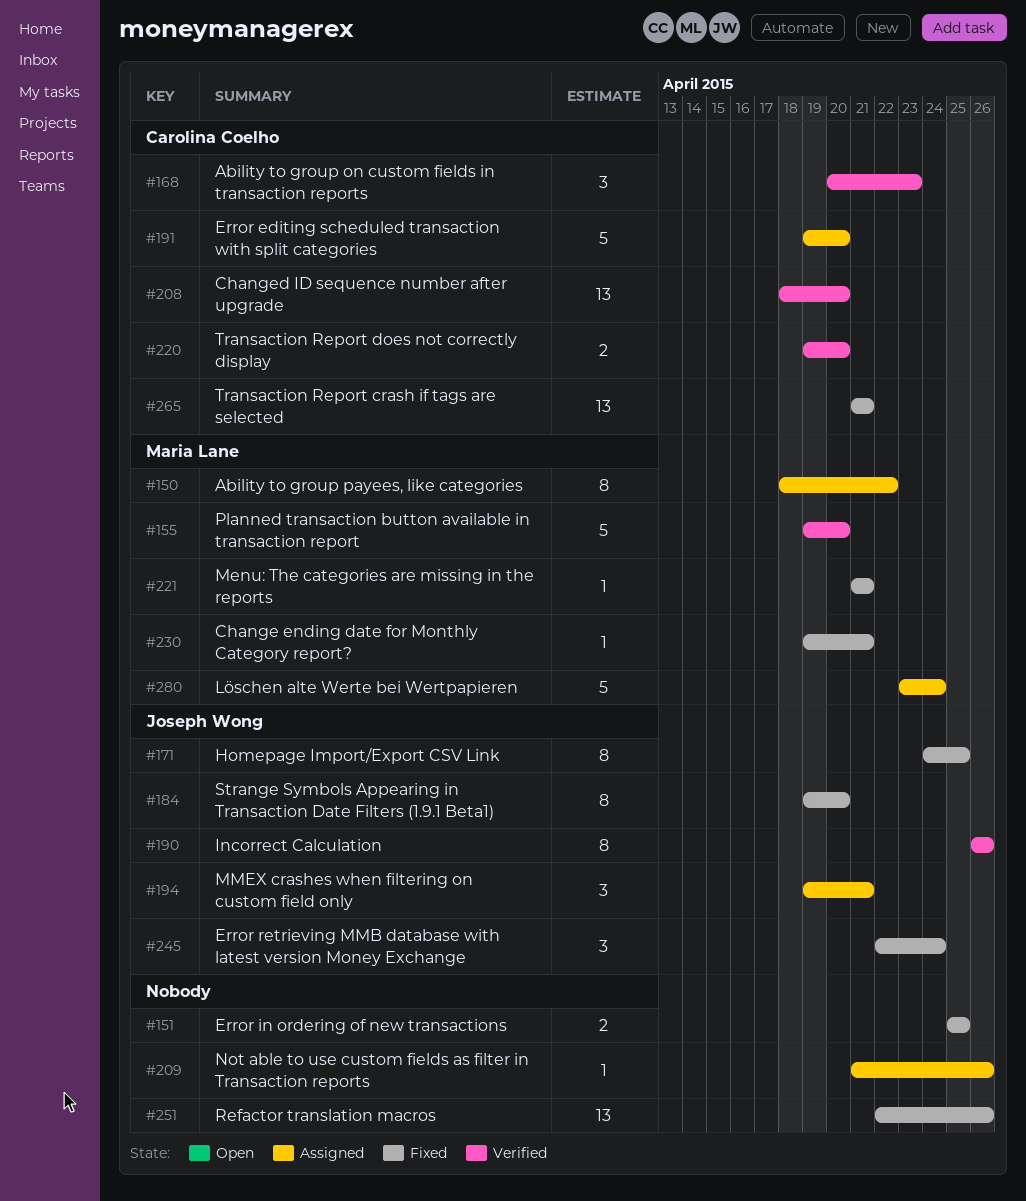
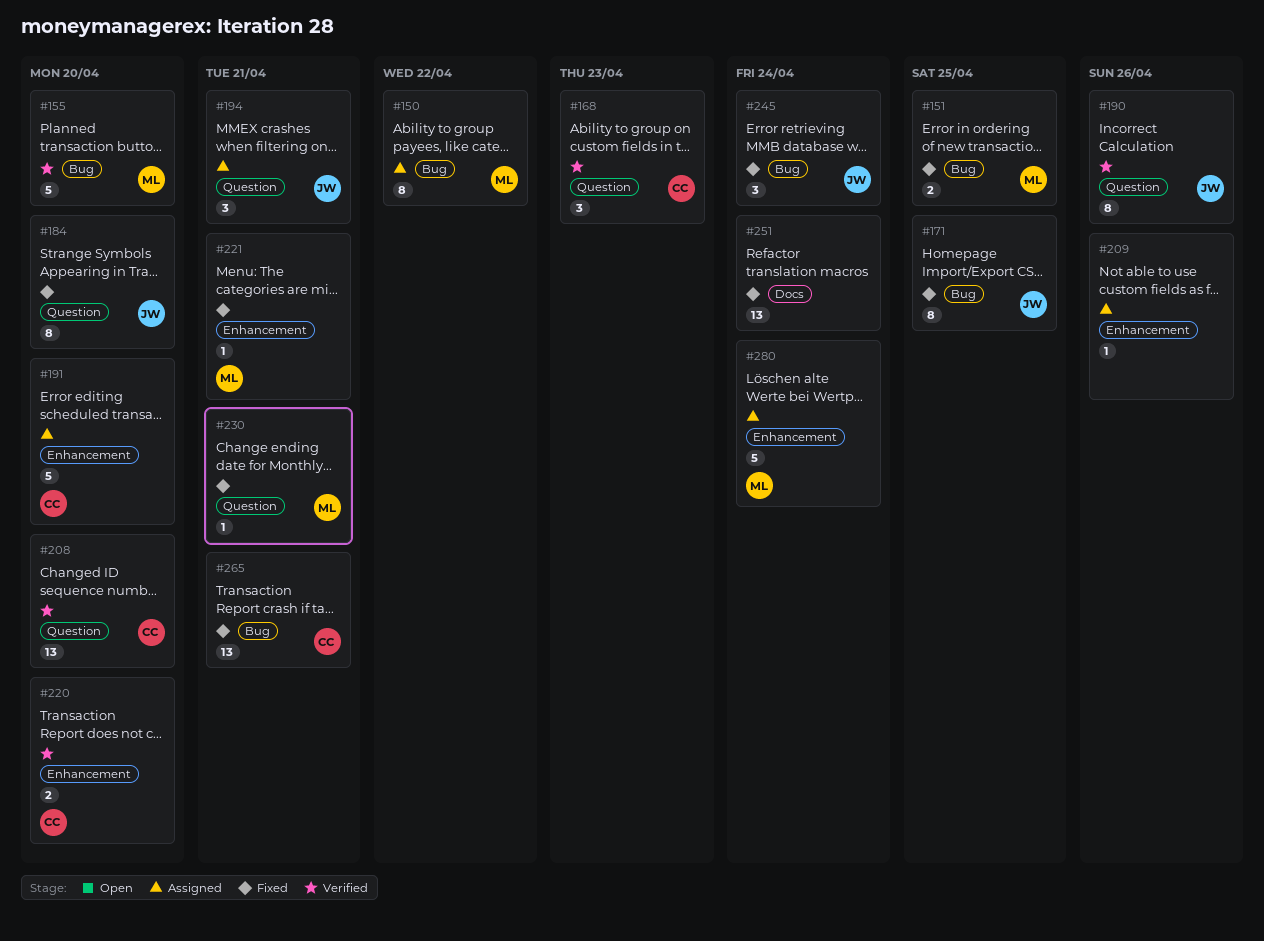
#151, owner: none -> Maria Lane
#251, due: Apr 26 -> Apr 24

